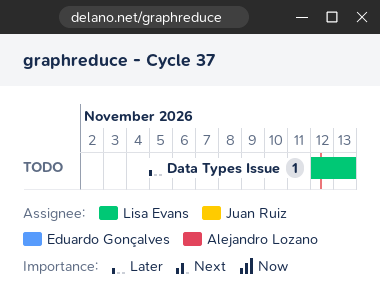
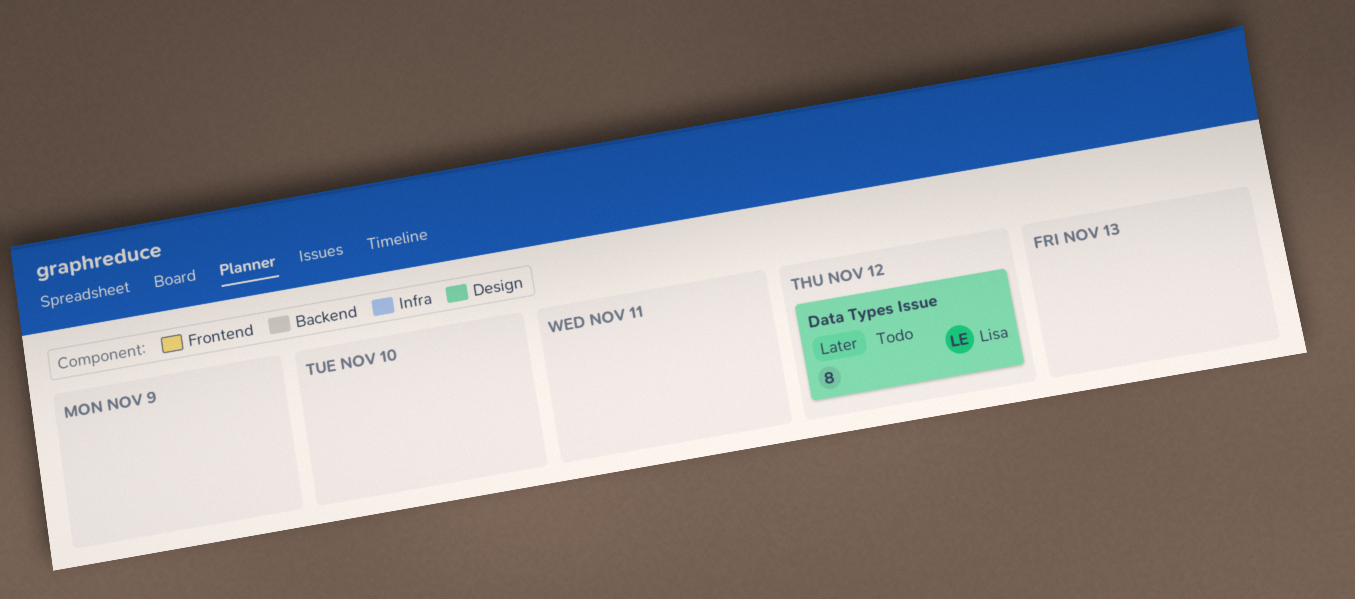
Data Types Issue, estimate: 1 -> 8
Data Types Issue, due: Nov 13 -> Nov 12

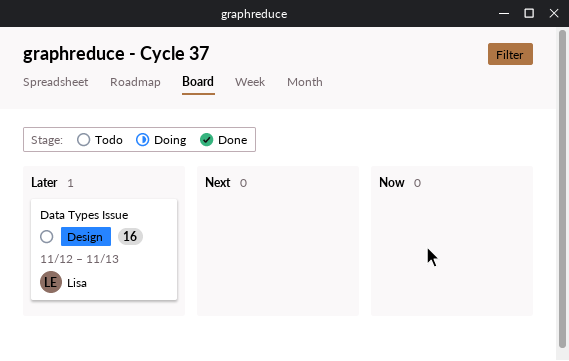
Data Types Issue, estimate: 8 -> 16
Data Types Issue, due: Nov 12 -> Nov 13

